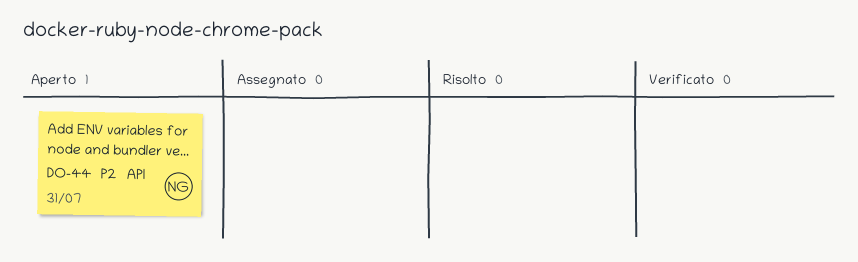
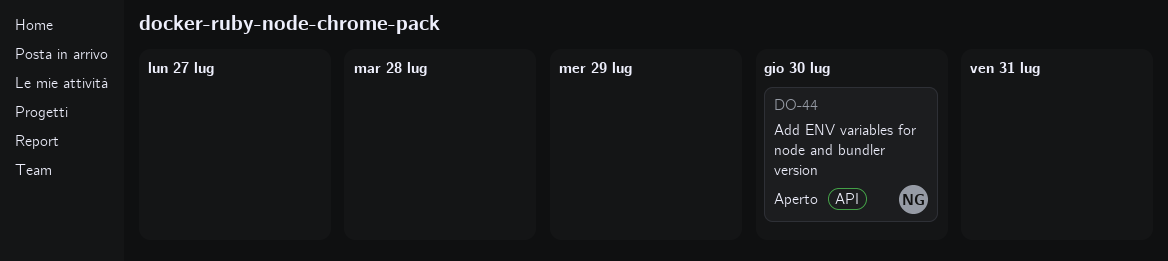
DO-44, due: Jul 31 -> Jul 30

